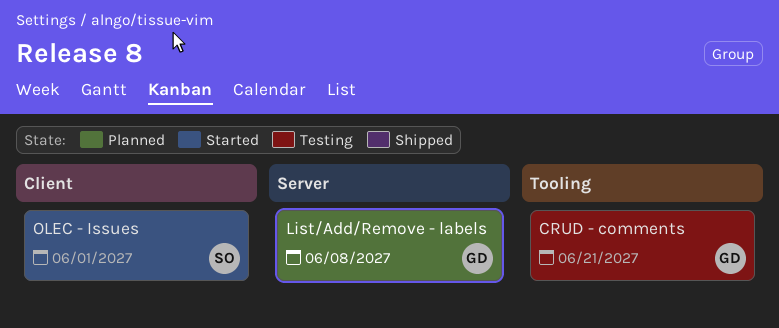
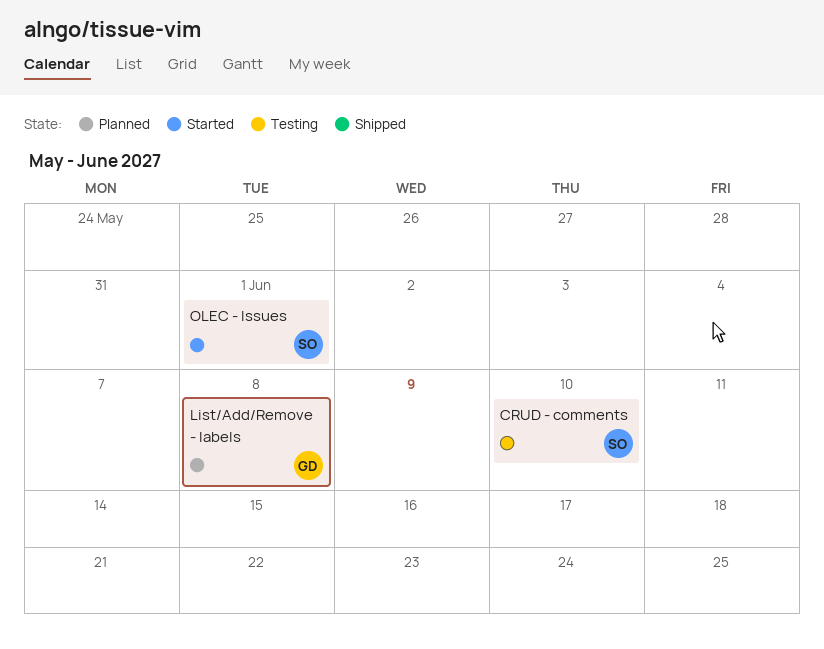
CRUD - comments, owner: GD -> SO
CRUD - comments, due: Jun 21 -> Jun 10

